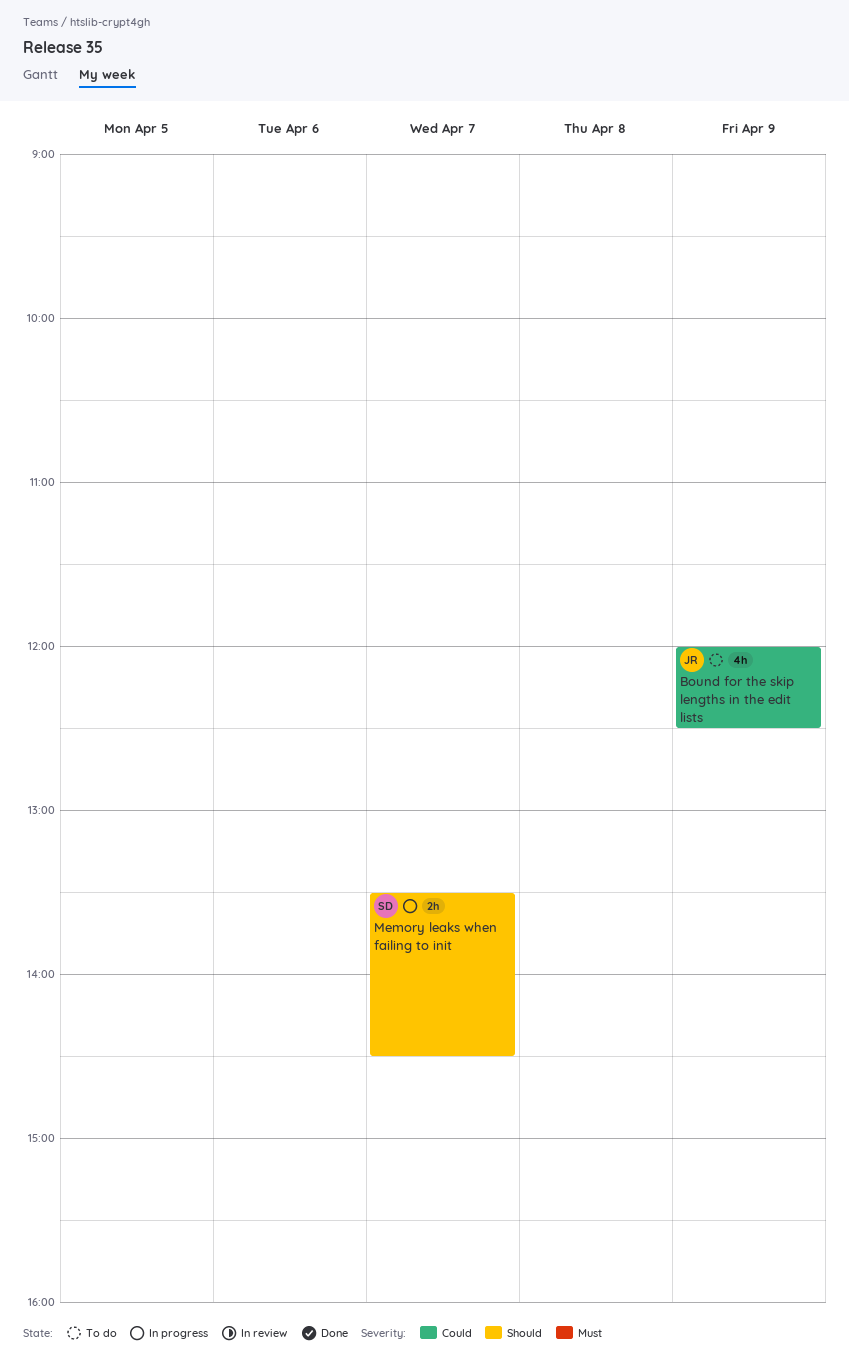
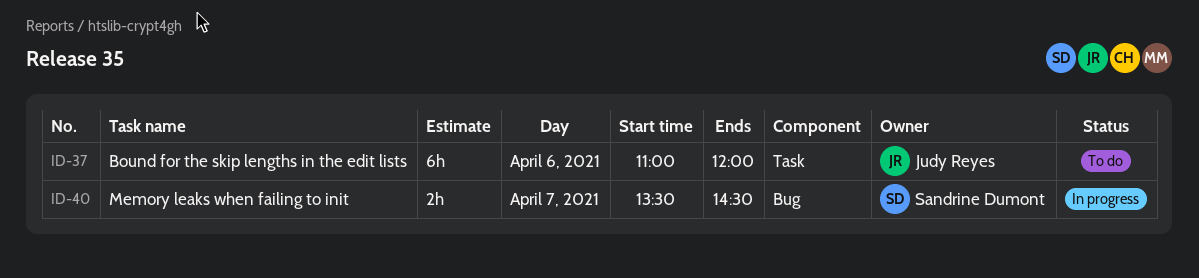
Bound for the skip lengths in the edit lists, estimate: 4h -> 6h
Bound for the skip lengths in the edit lists, day: Apr 9 -> Apr 6
Bound for the skip lengths in the edit lists, begins: 12:00 -> 11:00
Bound for the skip lengths in the edit lists, ends: 12:30 -> 12:00

